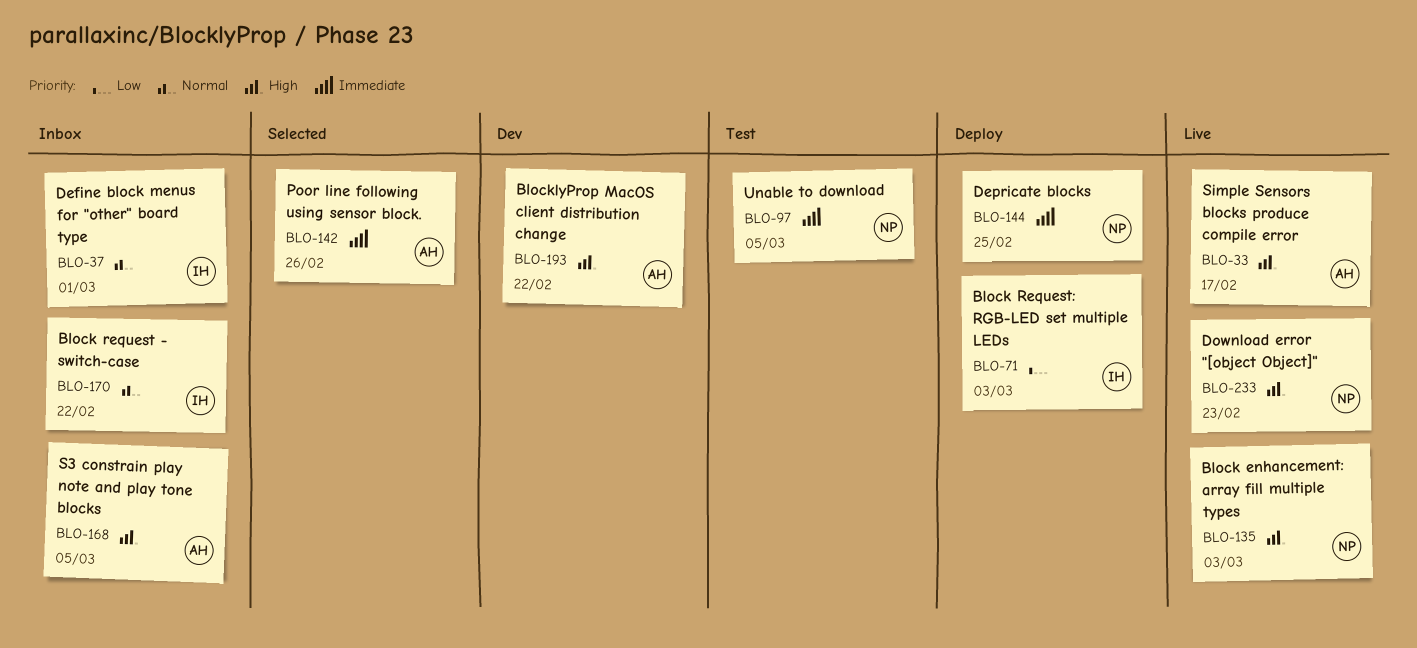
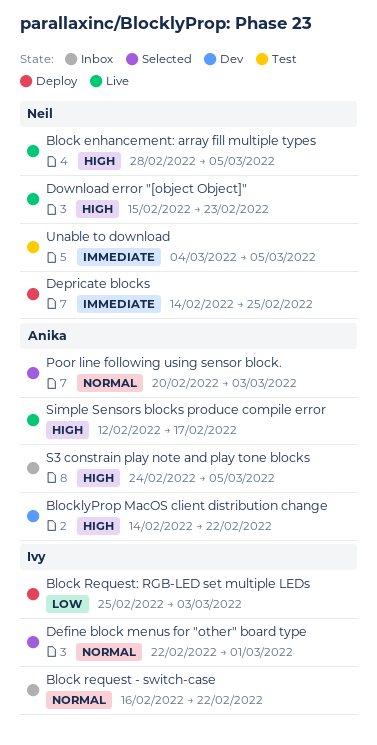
Block enhancement: array fill multiple types, due: Mar 3 -> Mar 5
Define block menus for "other" board type, status: Inbox -> Selected
Poor line following using sensor block., priority: Immediate -> Normal
Poor line following using sensor block., due: Feb 26 -> Mar 3

